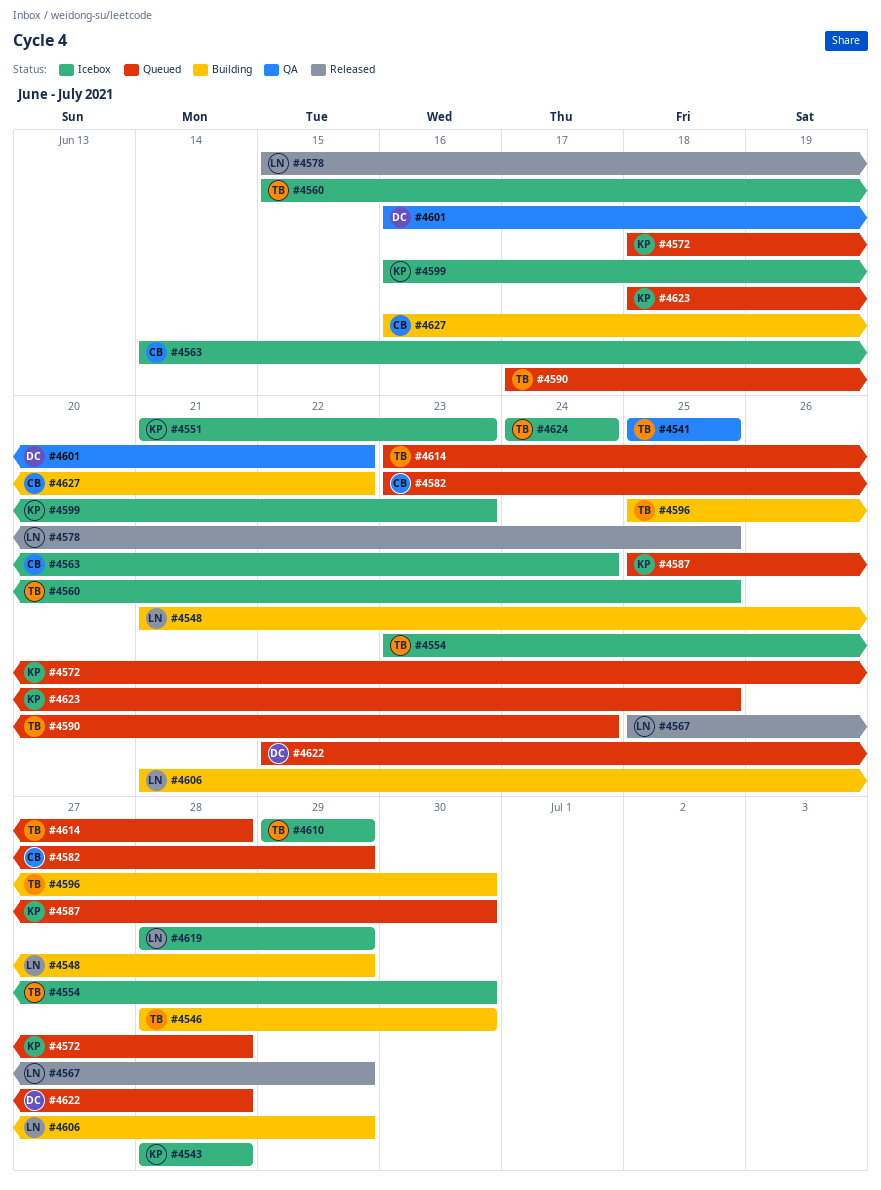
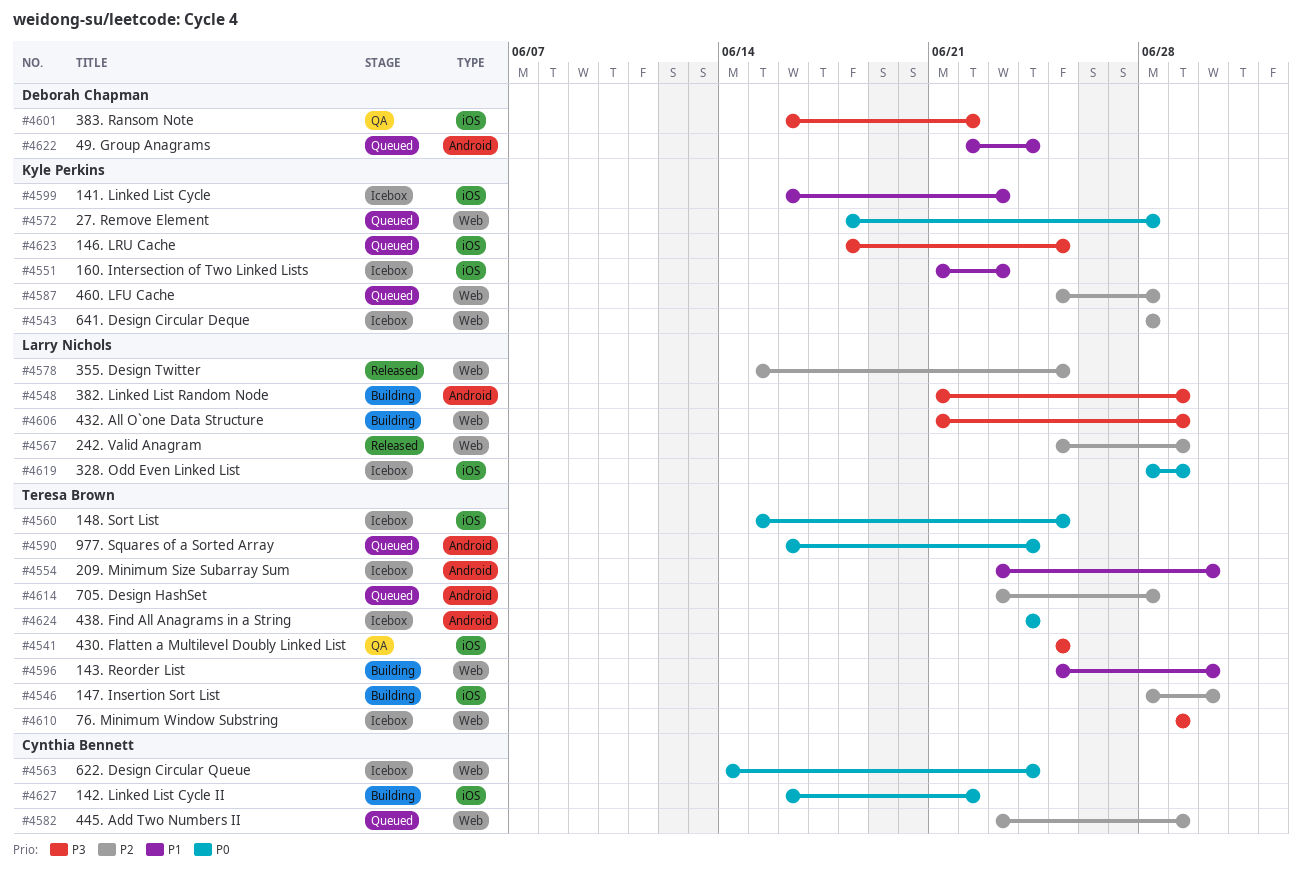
#4587, due: Jun 30 -> Jun 28
#4590, start: Jun 17 -> Jun 16
#4622, due: Jun 28 -> Jun 24

